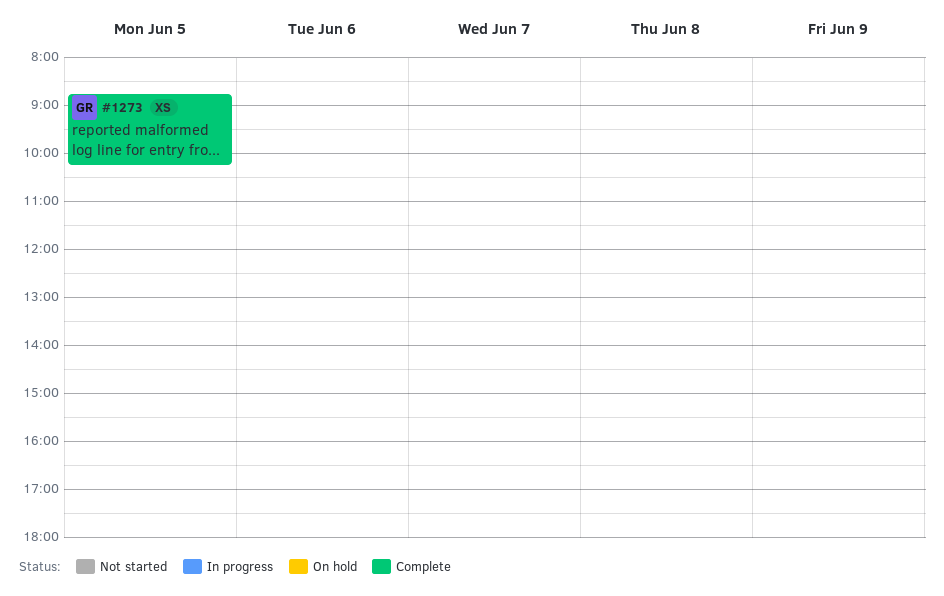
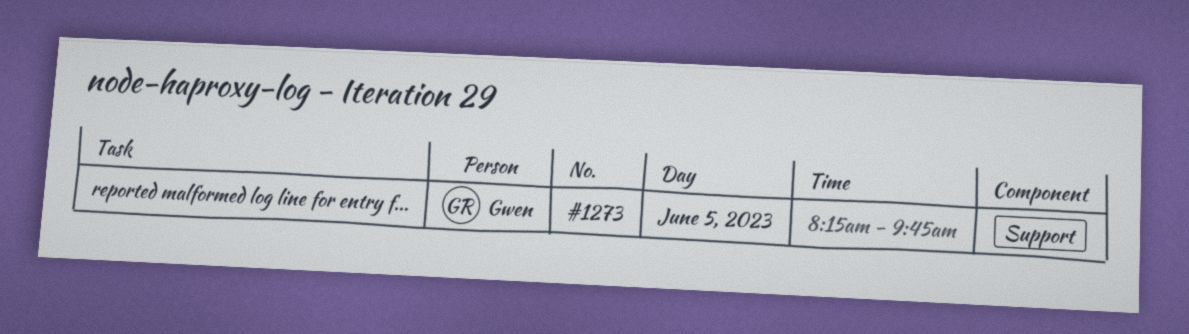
#1273, begins: 08:45 -> 08:15
#1273, ends: 10:15 -> 09:45

